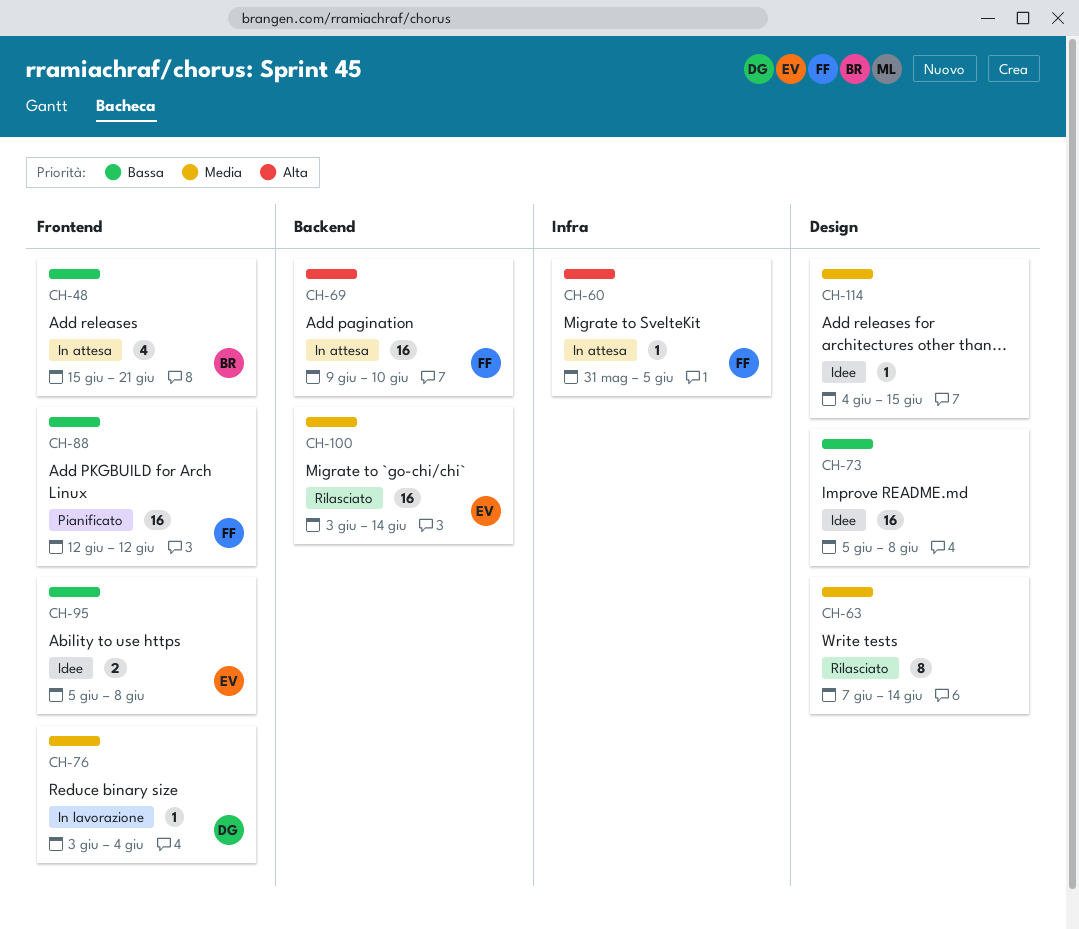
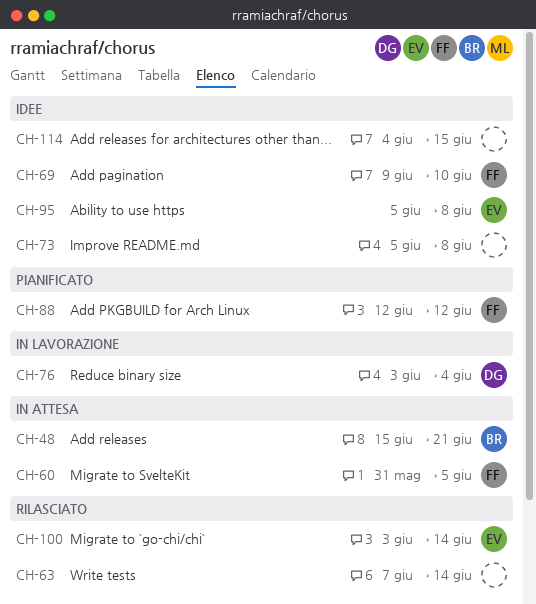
CH-69, status: In attesa -> Idee

